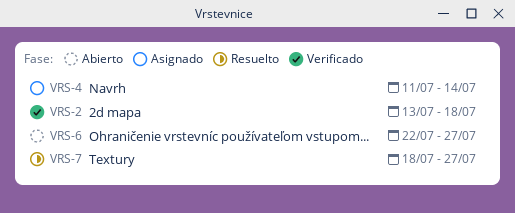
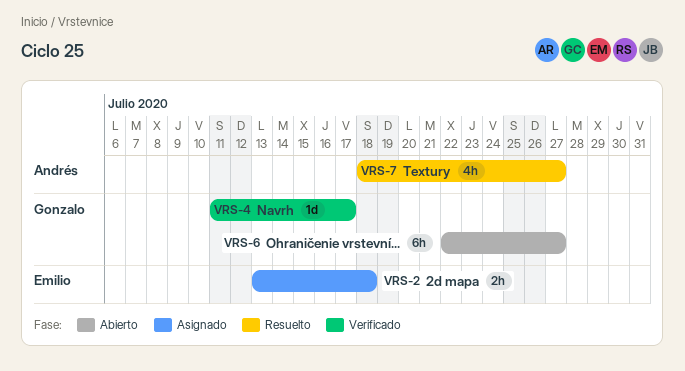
VRS-2, status: Verificado -> Asignado
VRS-4, status: Asignado -> Verificado
VRS-4, due: Jul 14 -> Jul 17

